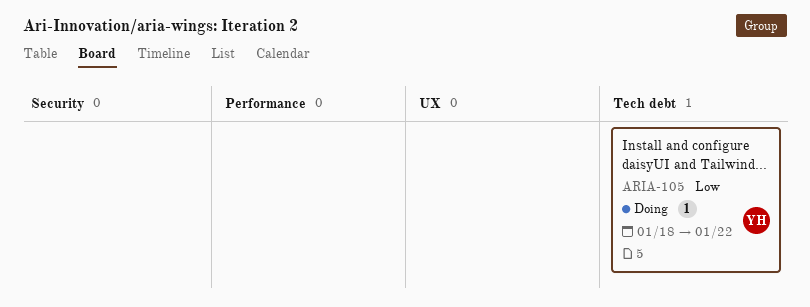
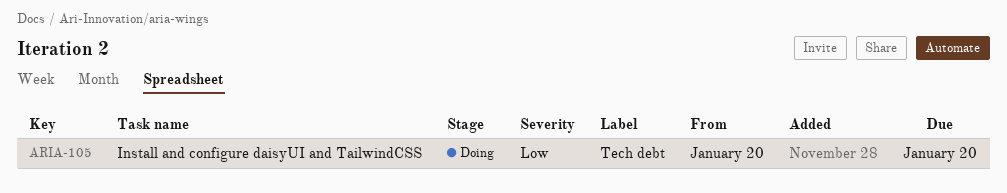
ARIA-105, start: Jan 18 -> Jan 20
ARIA-105, due: Jan 22 -> Jan 20

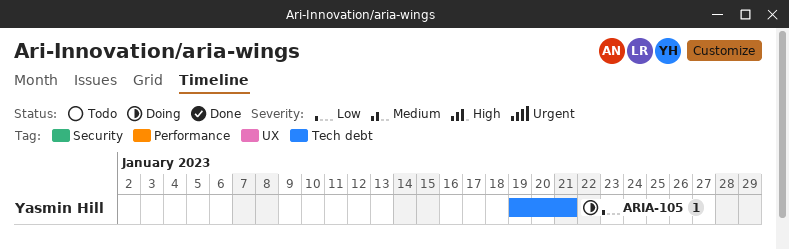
ARIA-105, start: Jan 20 -> Jan 19
ARIA-105, due: Jan 20 -> Jan 21

